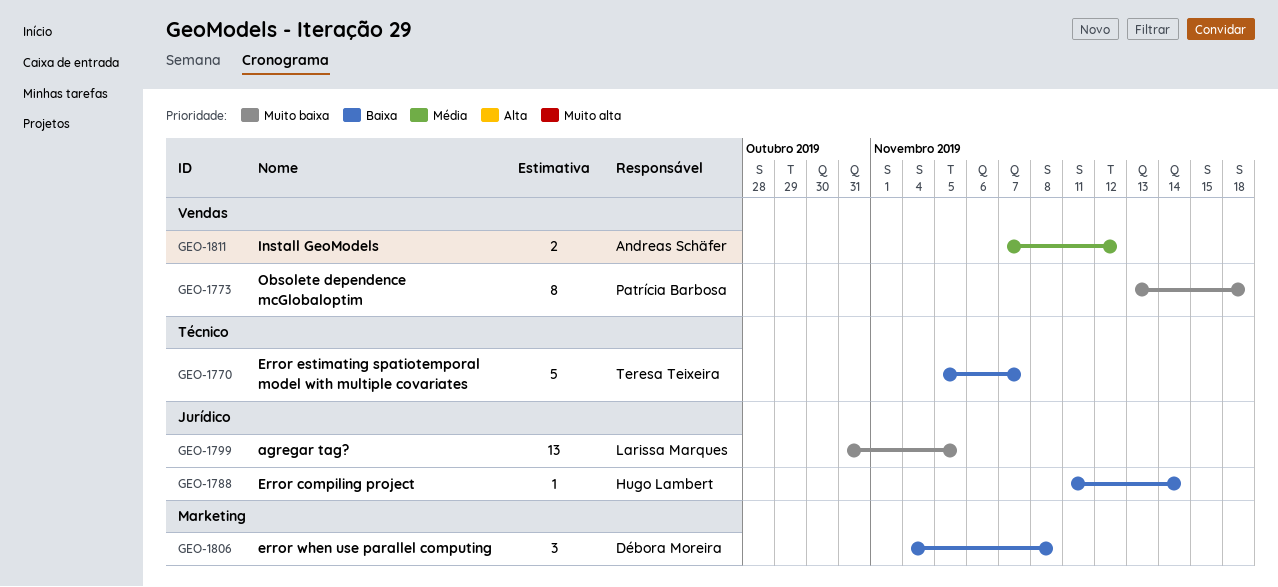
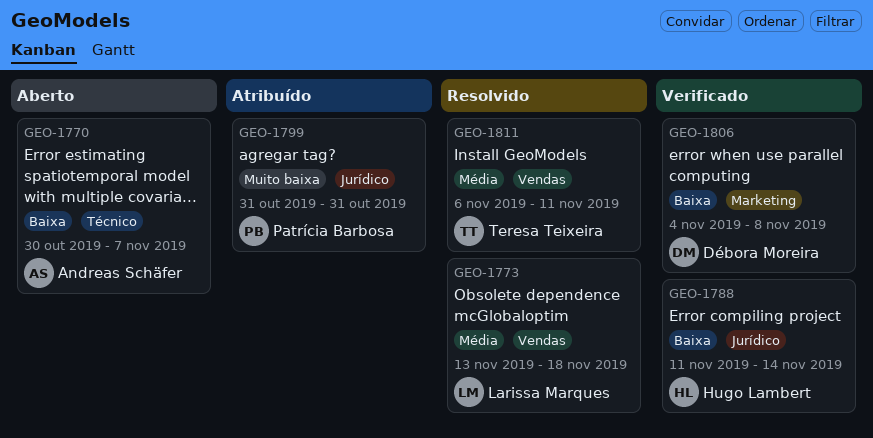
GEO-1770, owner: Teresa Teixeira -> Andreas Schäfer
GEO-1770, start: Nov 5 -> Oct 30
GEO-1773, owner: Patrícia Barbosa -> Larissa Marques
GEO-1773, priority: Muito baixa -> Média
GEO-1799, owner: Larissa Marques -> Patrícia Barbosa
GEO-1799, due: Nov 5 -> Oct 31
GEO-1811, owner: Andreas Schäfer -> Teresa Teixeira
GEO-1811, start: Nov 7 -> Nov 6
GEO-1811, due: Nov 12 -> Nov 11

